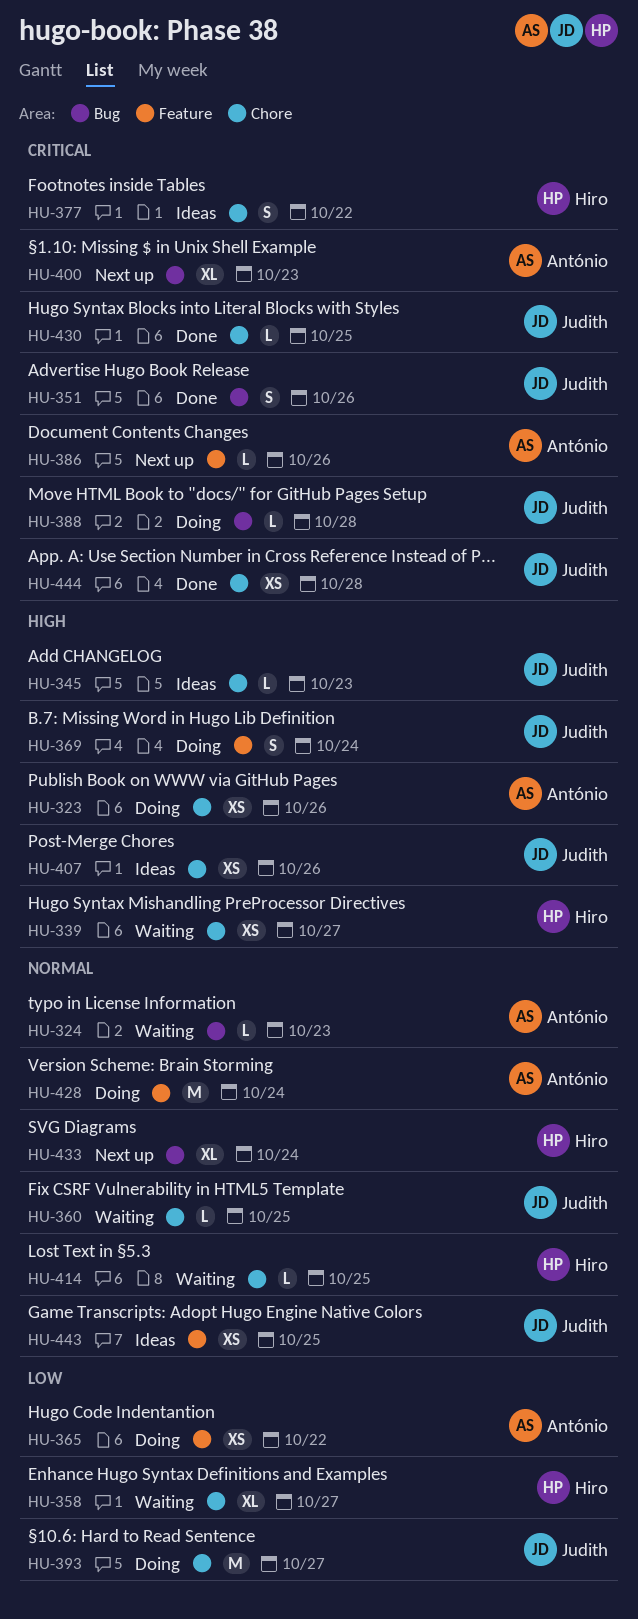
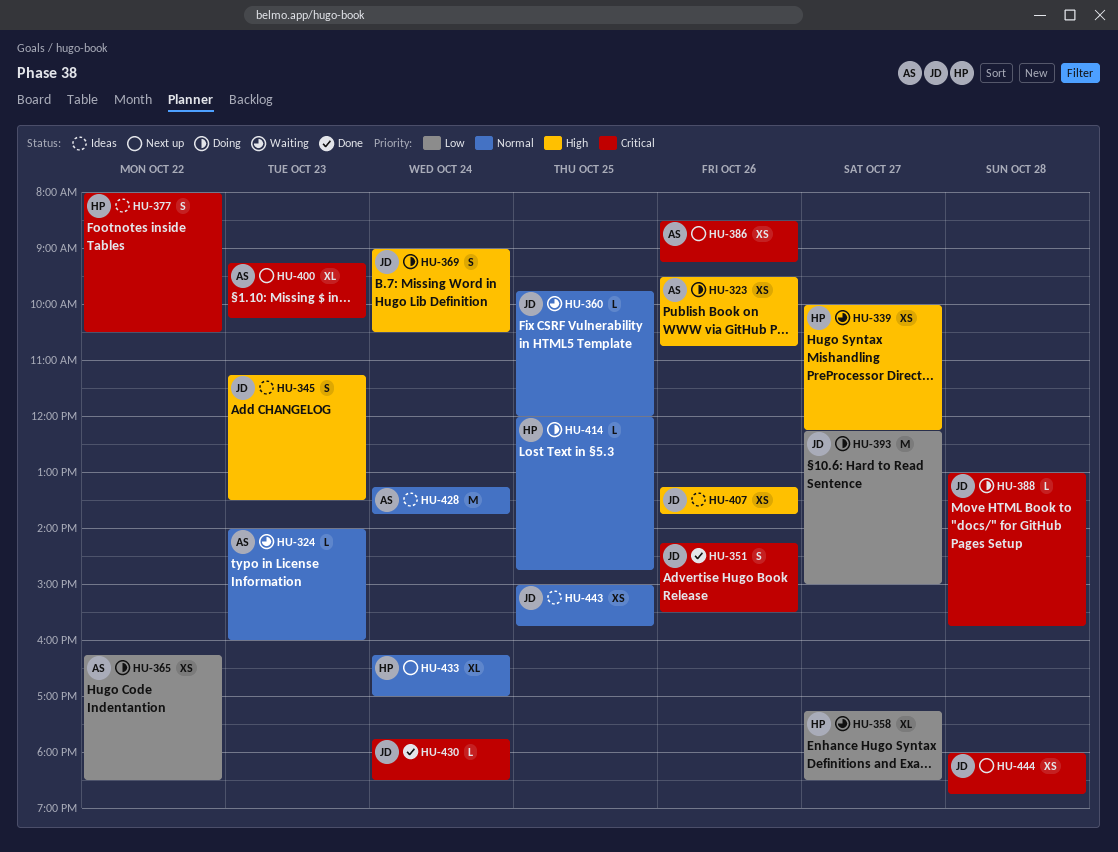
HU-345, estimate: L -> S
HU-386, estimate: L -> XS
HU-414, status: Waiting -> Doing
HU-428, status: Doing -> Ideas
HU-430, day: Oct 25 -> Oct 24
HU-444, status: Done -> Next up

